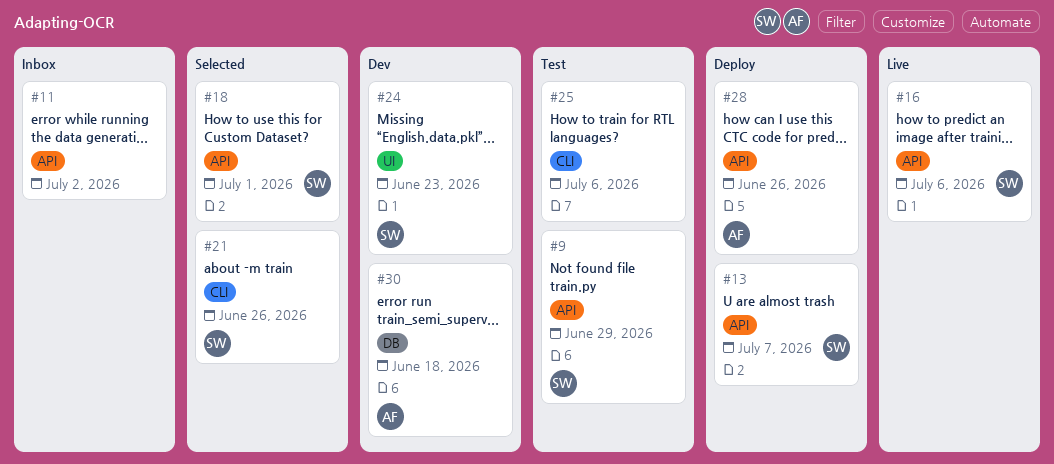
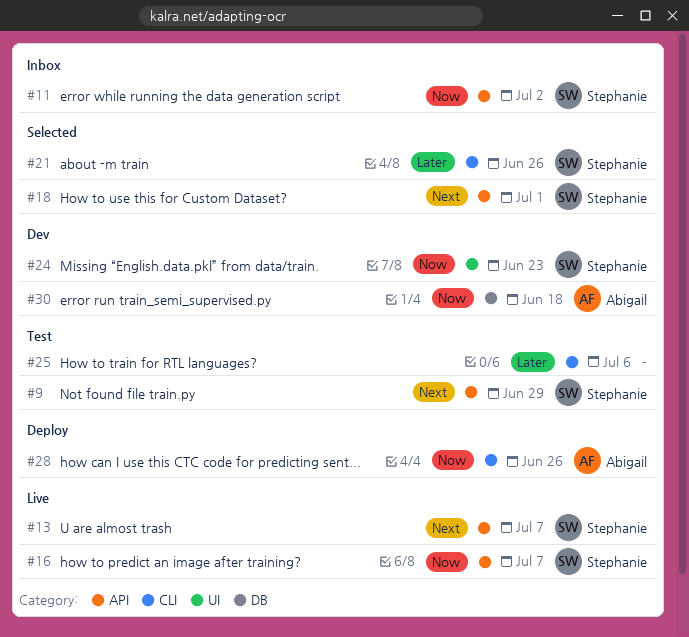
#11, owner: none -> Stephanie
#13, status: Deploy -> Live
#16, due: Jul 6 -> Jul 7
#28, label: API -> CLI

